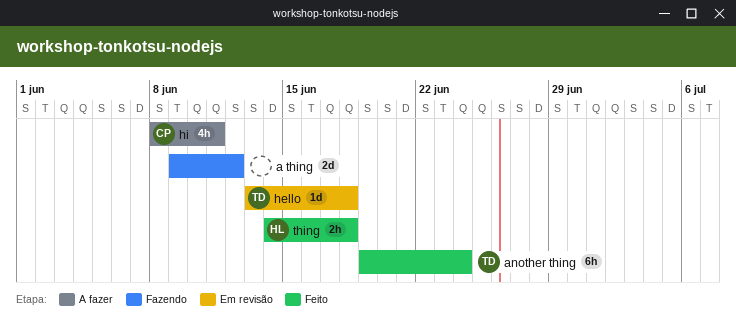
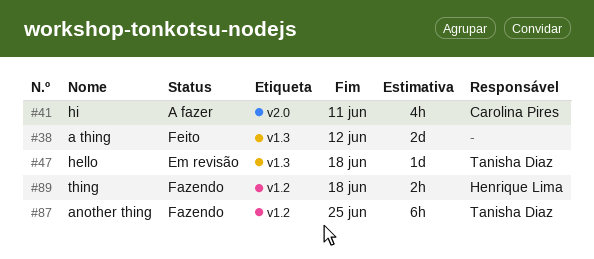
a thing, status: Fazendo -> Feito
another thing, status: Feito -> Fazendo
another thing, due: Jun 24 -> Jun 25
thing, status: Feito -> Fazendo

